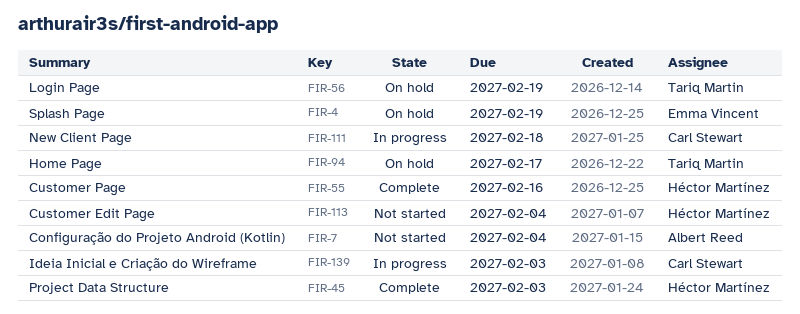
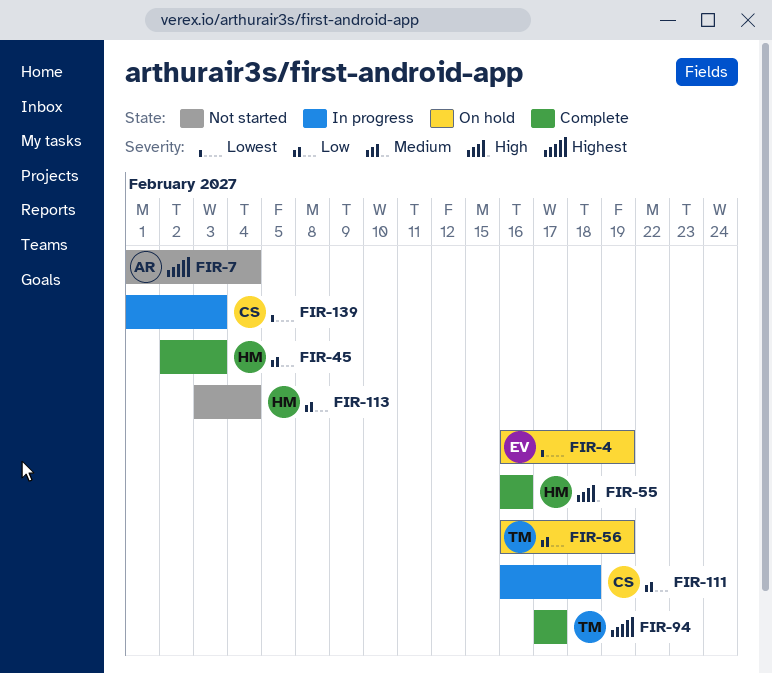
FIR-94, status: On hold -> Complete

